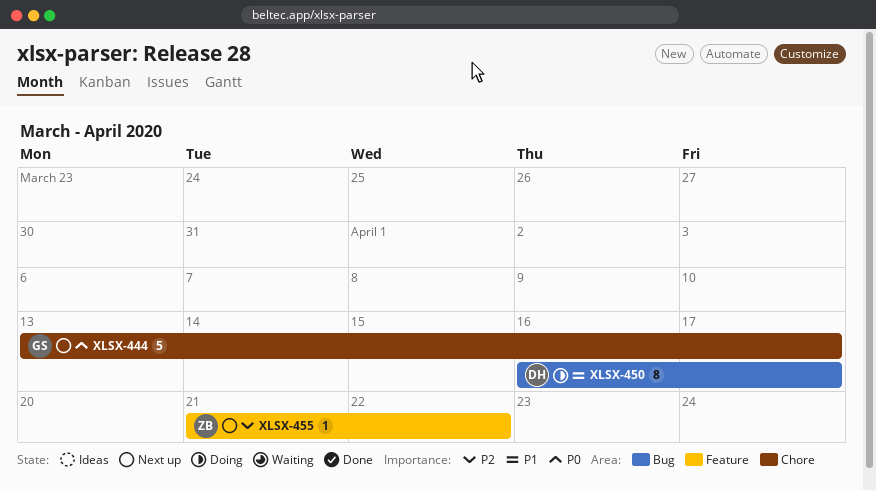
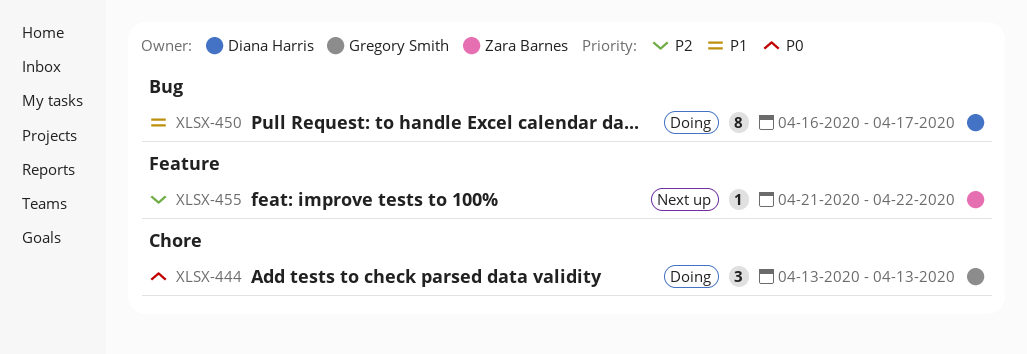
XLSX-444, status: Next up -> Doing
XLSX-444, estimate: 5 -> 3
XLSX-444, due: Apr 17 -> Apr 13

